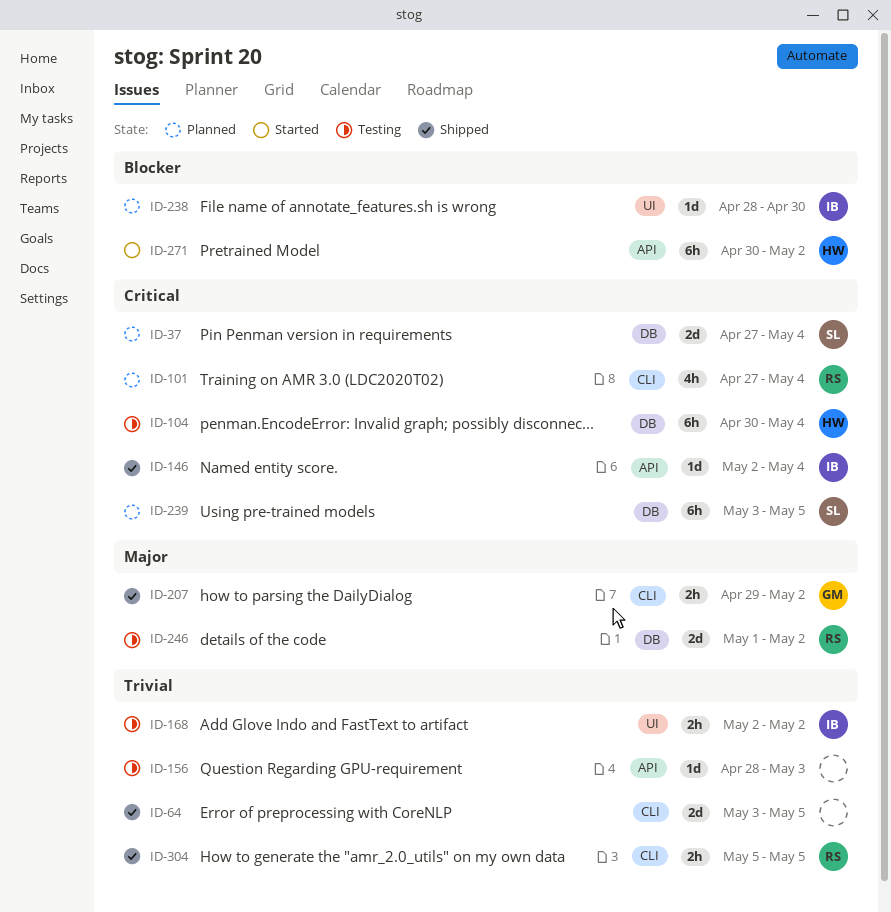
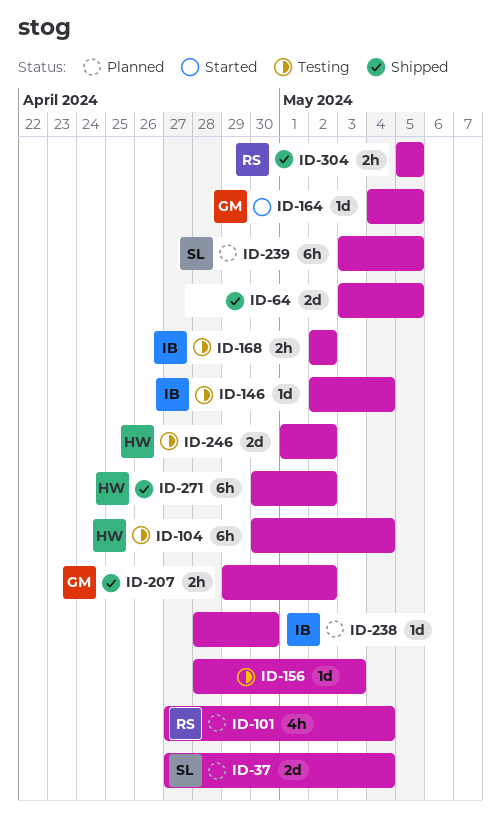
ID-146, status: Shipped -> Testing
ID-164: none -> present
ID-246, owner: RS -> HW
ID-271, status: Started -> Shipped

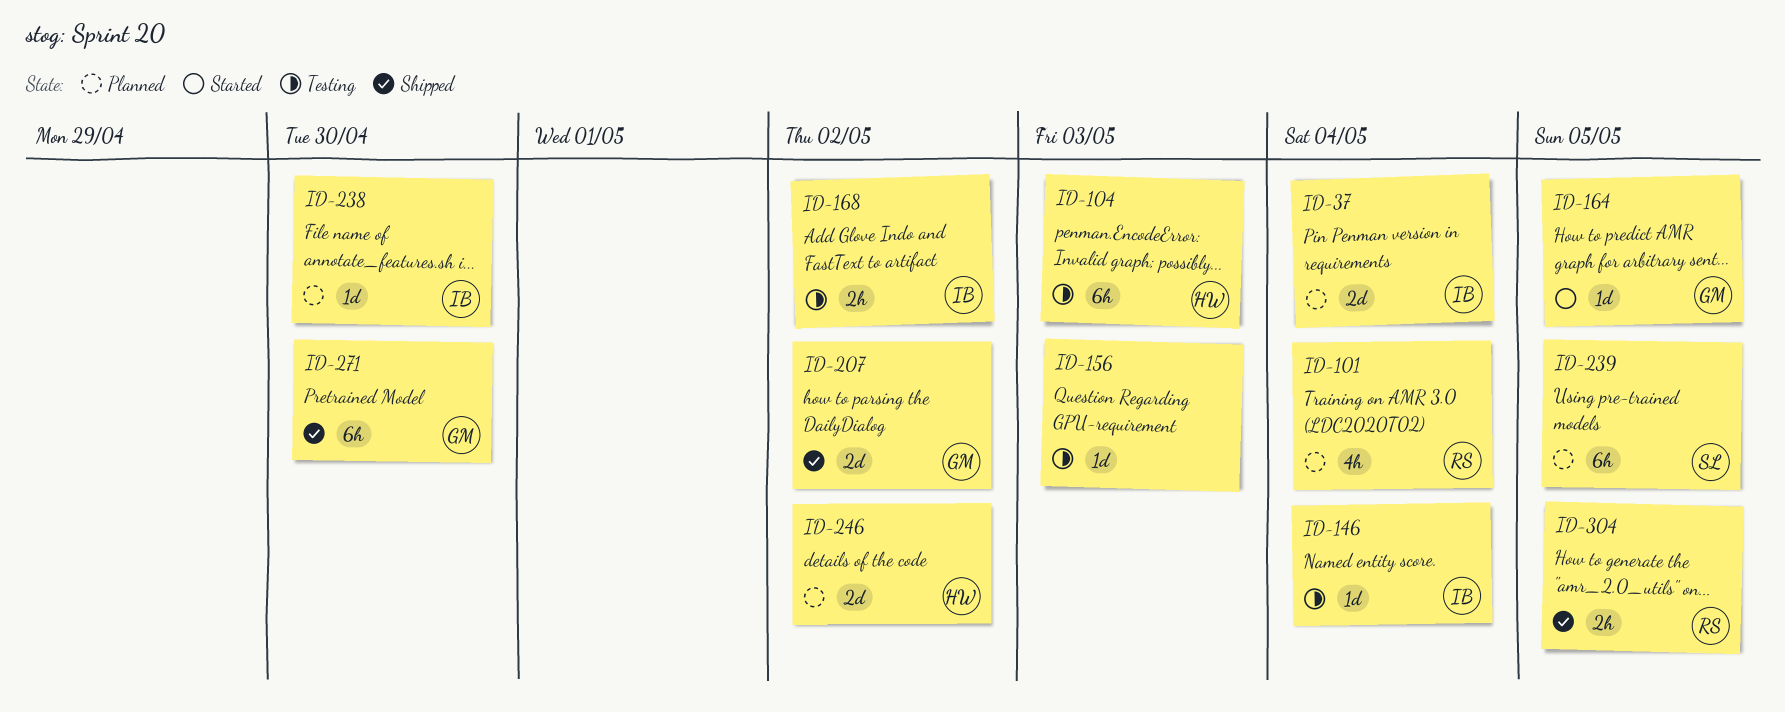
ID-37, owner: SL -> IB
ID-64: present -> none
ID-104, due: May 4 -> May 3
ID-207, estimate: 2h -> 2d
ID-246, status: Testing -> Planned
ID-271, owner: HW -> GM
ID-271, due: May 2 -> Apr 30

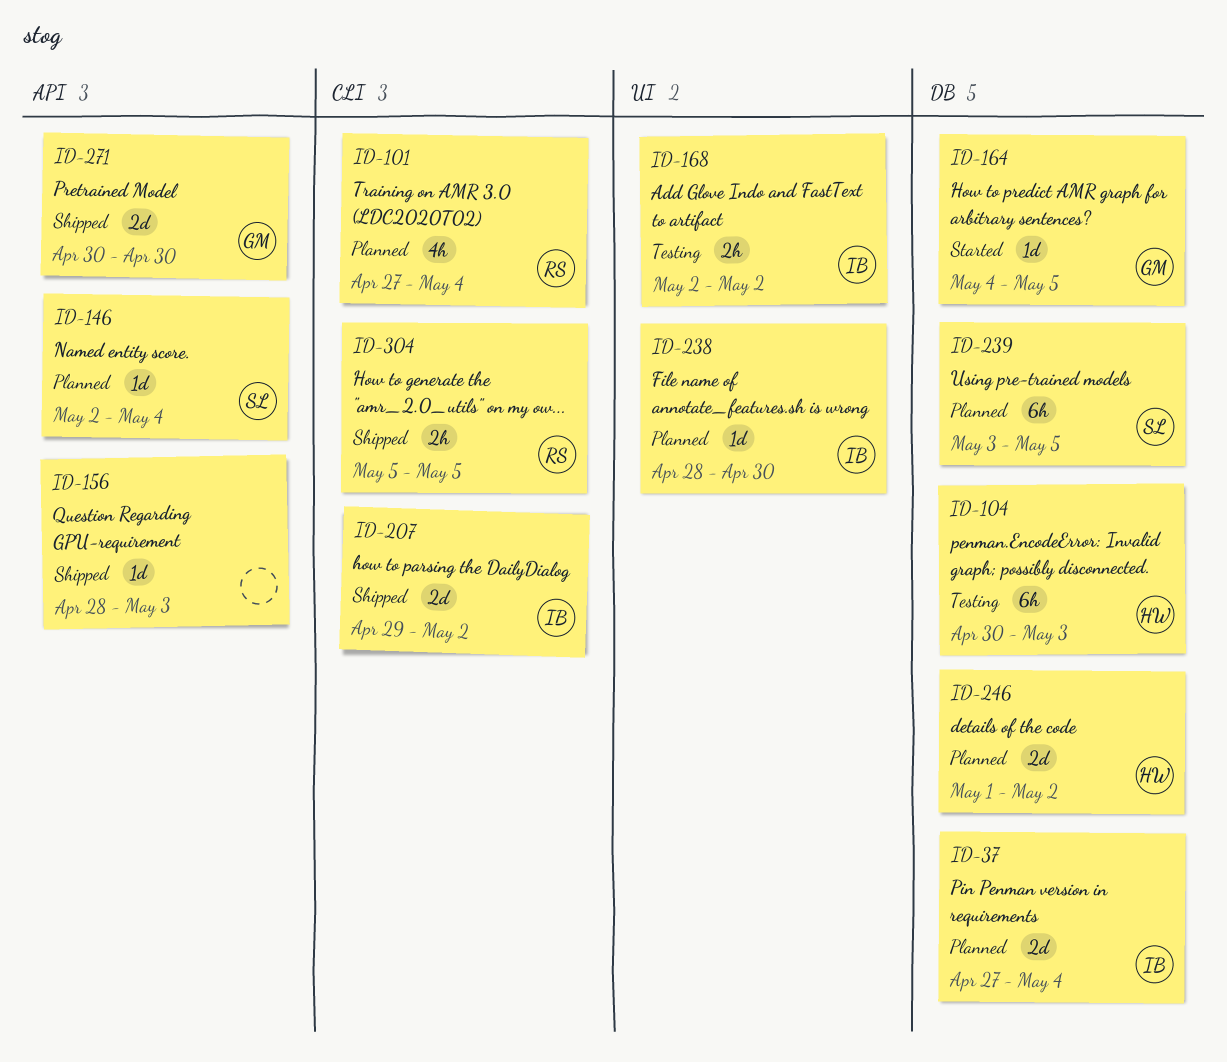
ID-146, status: Testing -> Planned
ID-146, owner: IB -> SL
ID-156, status: Testing -> Shipped
ID-207, owner: GM -> IB
ID-271, estimate: 6h -> 2d

